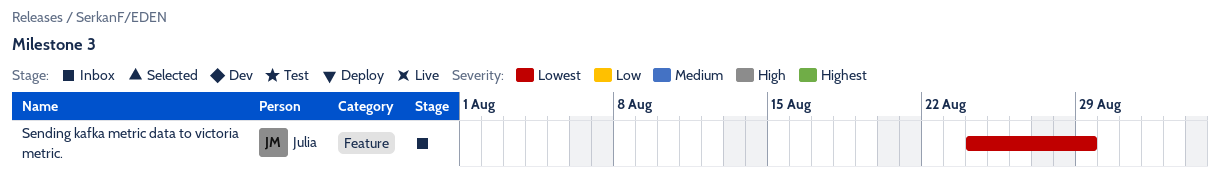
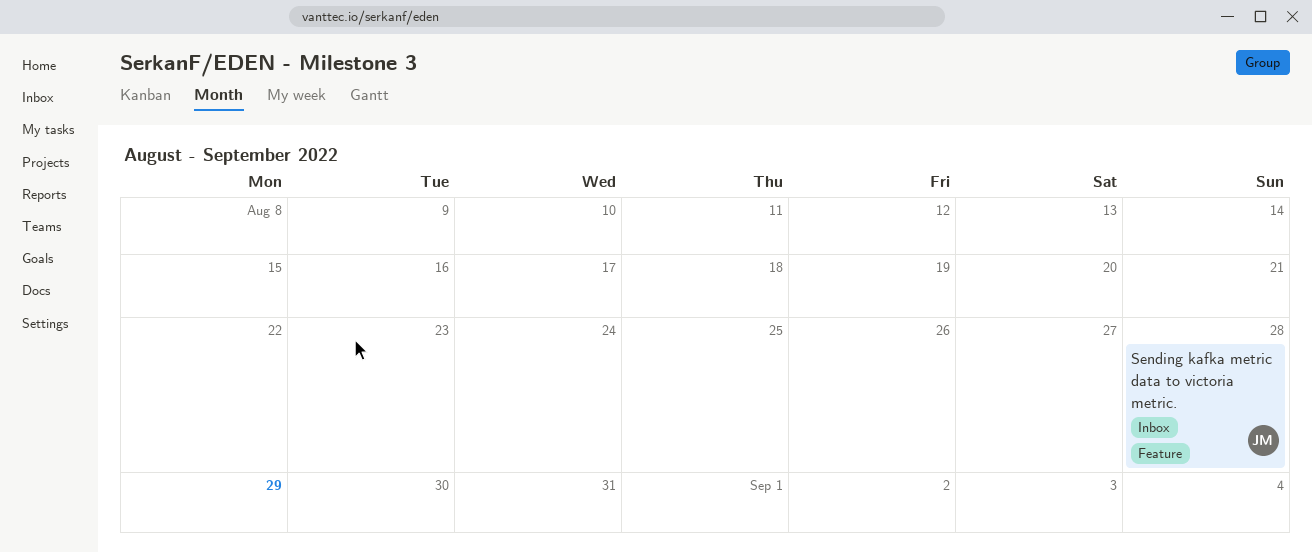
Sending kafka metric data to victoria metric., due: Aug 29 -> Aug 28

